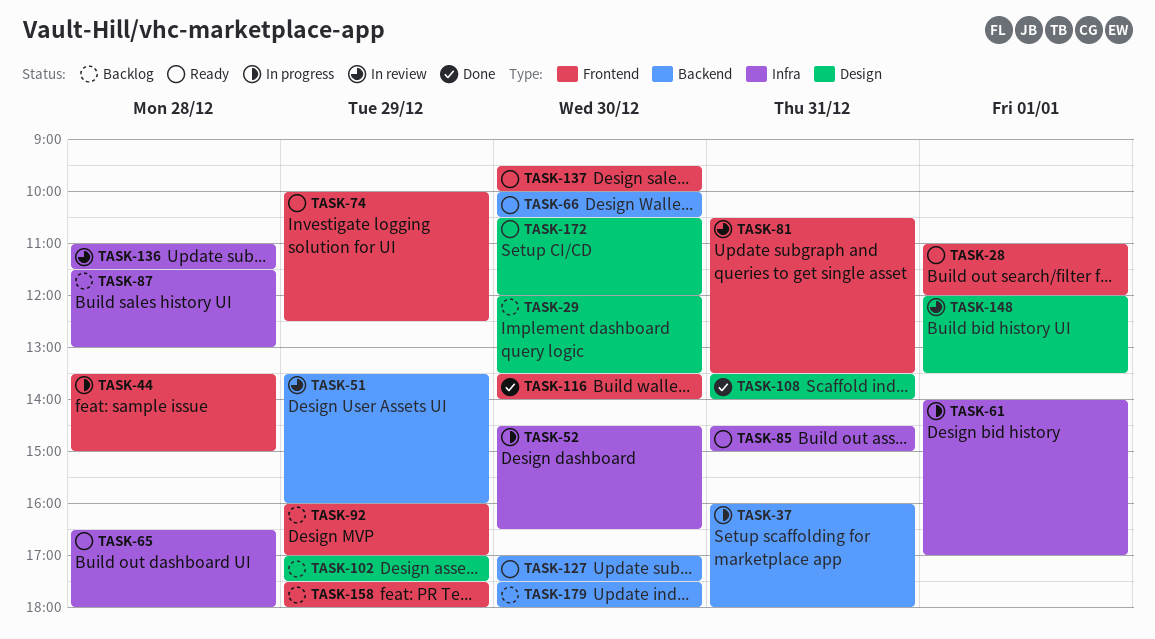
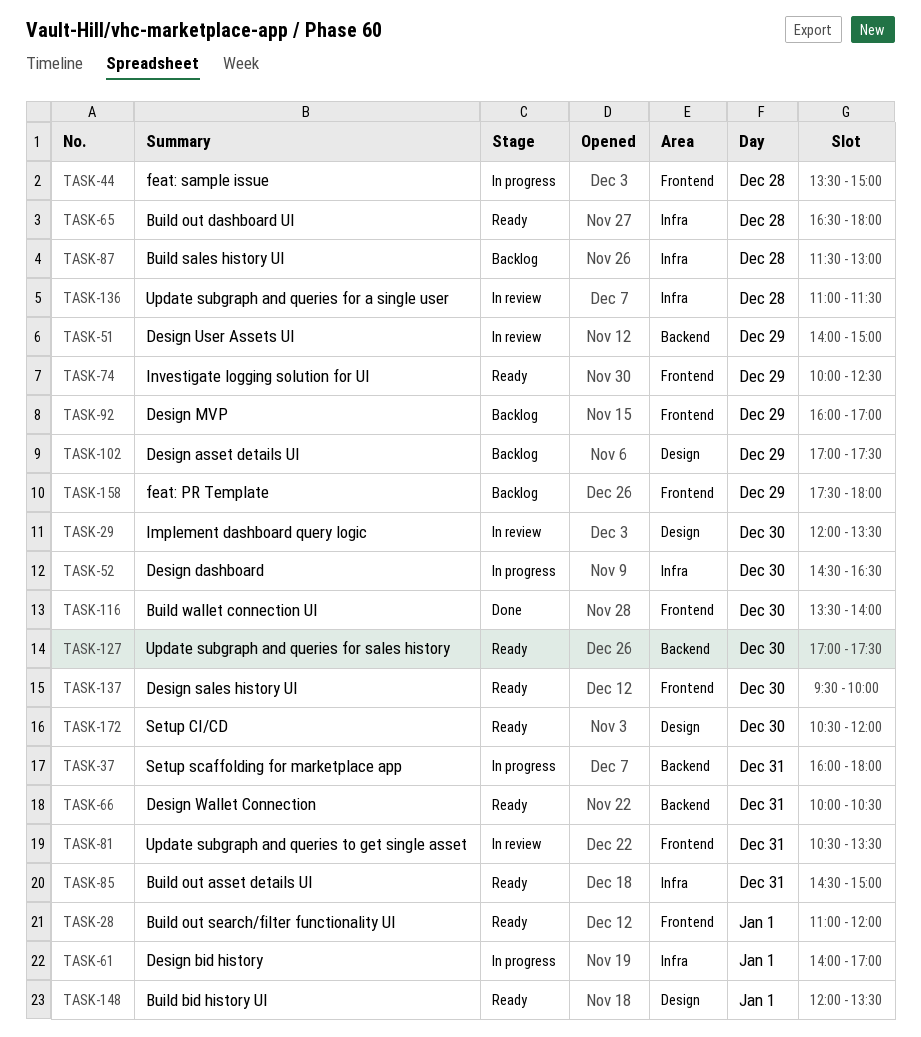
TASK-29, status: Backlog -> In review
TASK-51, begins: 13:30 -> 14:00
TASK-51, ends: 16:00 -> 15:00
TASK-66, day: Dec 30 -> Dec 31
TASK-108: present -> none
TASK-148, status: In review -> Ready
TASK-179: present -> none

